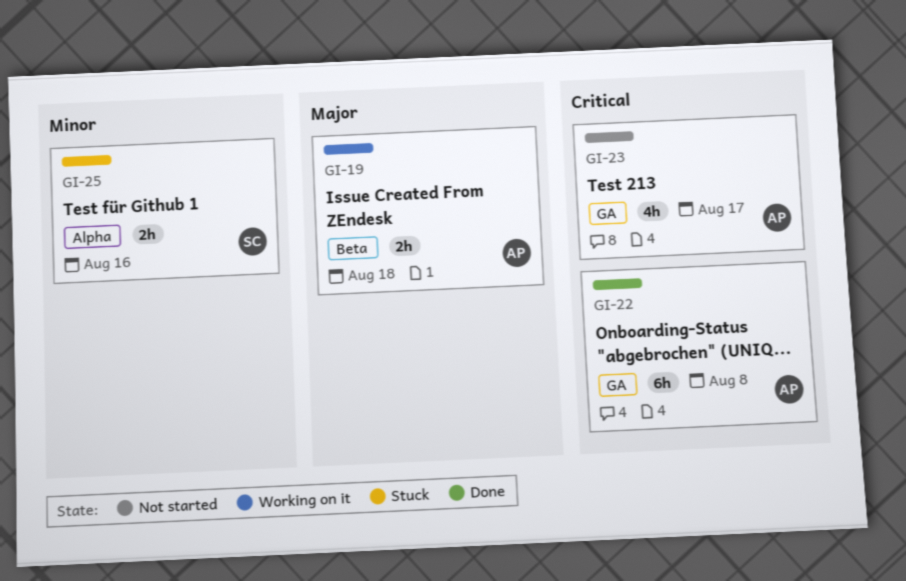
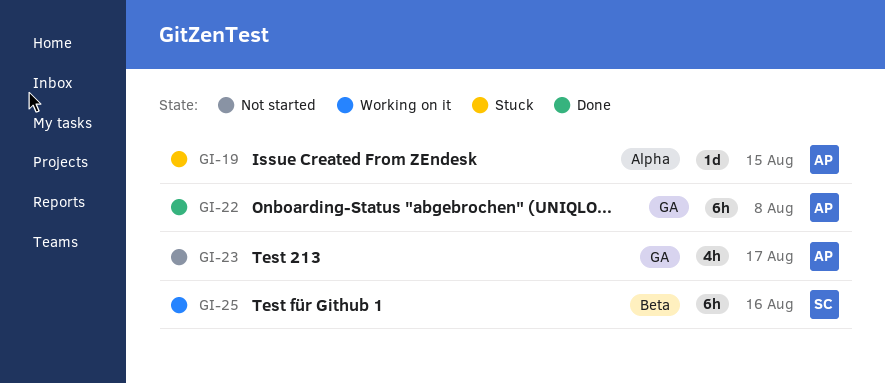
GI-19, status: Working on it -> Stuck
GI-19, label: Beta -> Alpha
GI-19, estimate: 2h -> 1d
GI-19, due: Aug 18 -> Aug 15
GI-25, status: Stuck -> Working on it
GI-25, label: Alpha -> Beta
GI-25, estimate: 2h -> 6h

